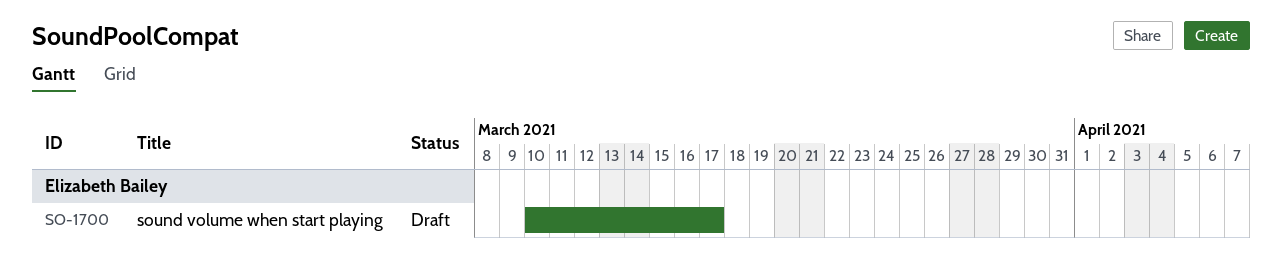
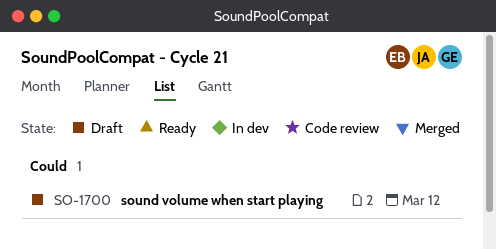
SO-1700, due: Mar 17 -> Mar 12

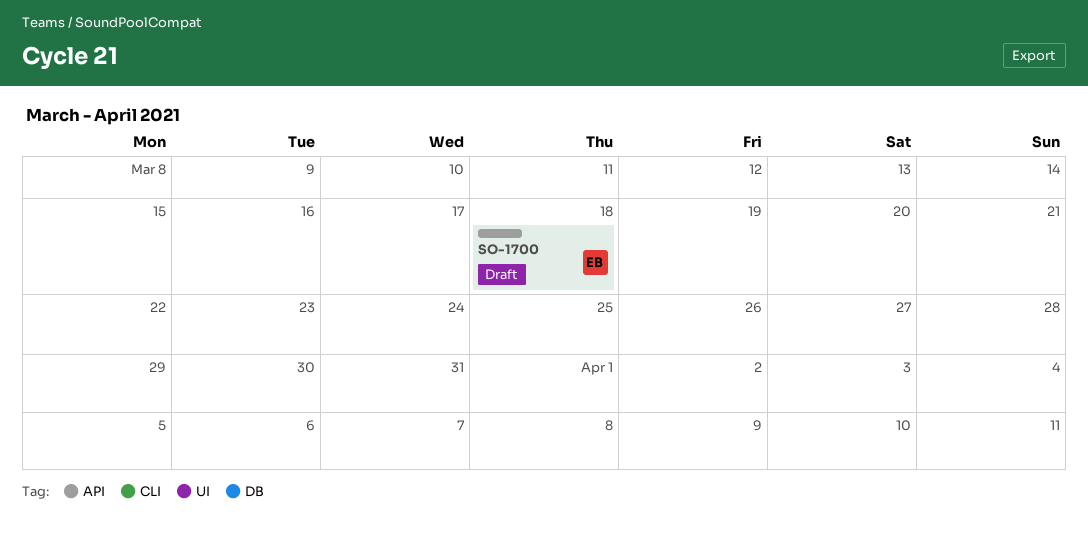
SO-1700, due: Mar 12 -> Mar 18

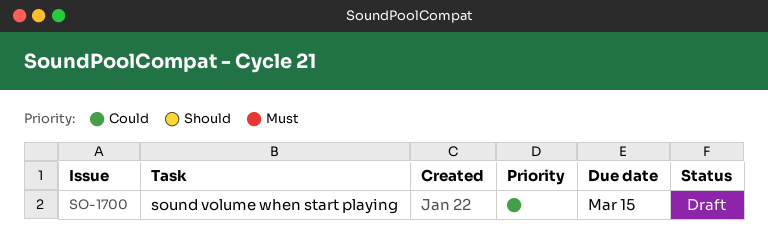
SO-1700, due: Mar 18 -> Mar 15

